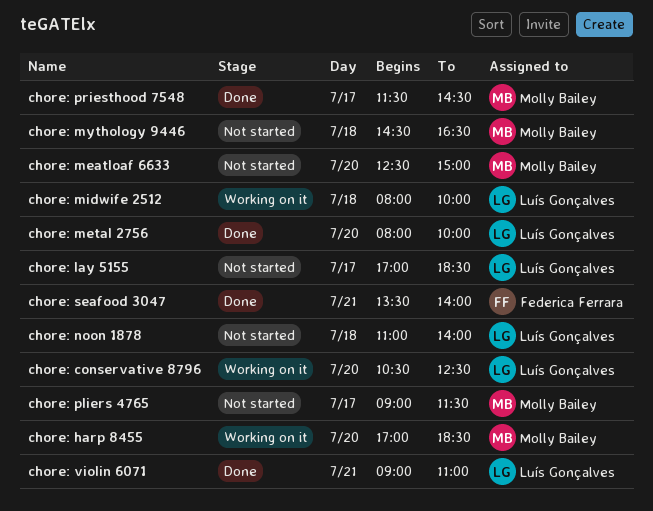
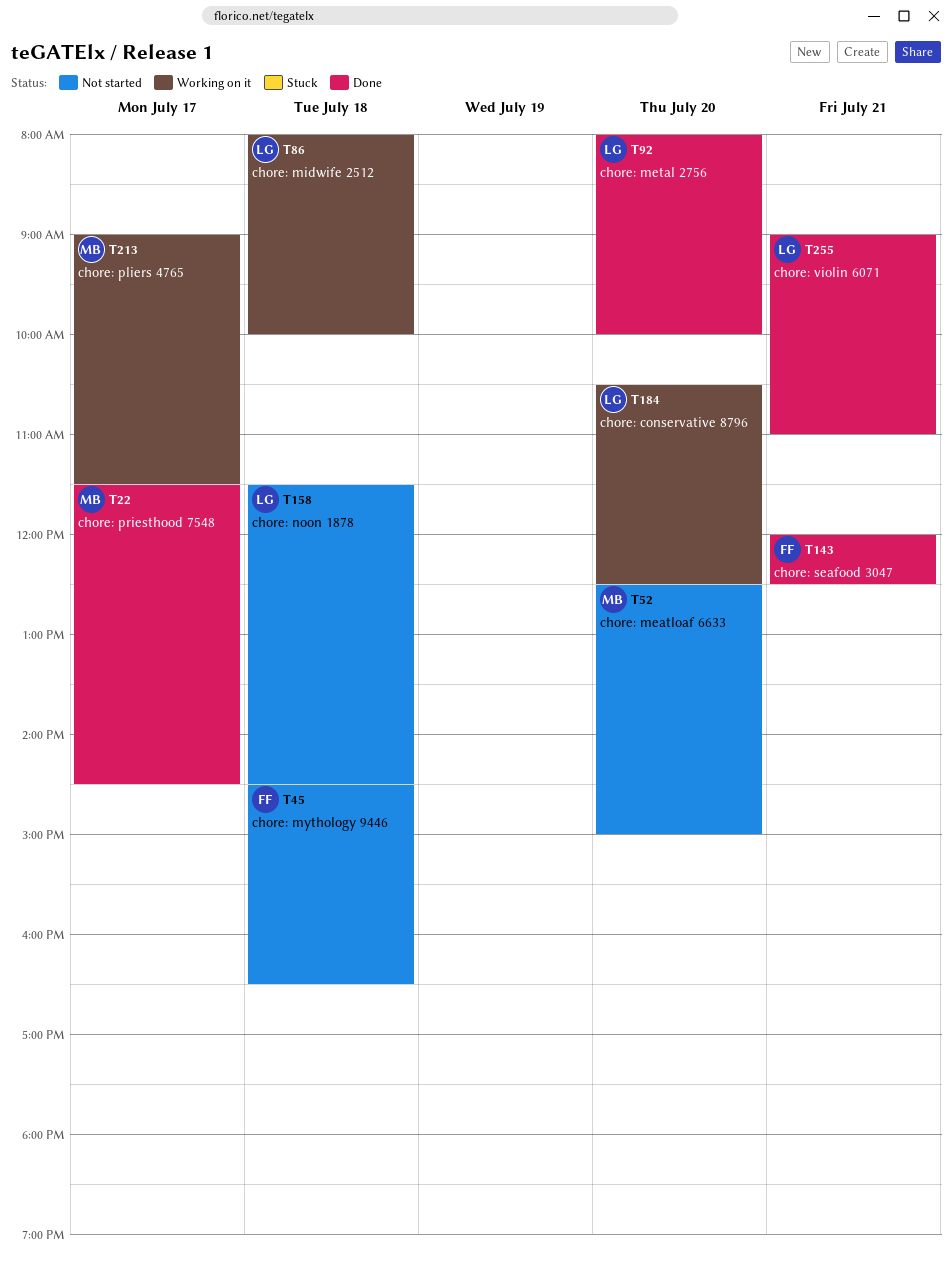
chore: harp 8455: present -> none
chore: lay 5155: present -> none
chore: mythology 9446, owner: Molly Bailey -> Federica Ferrara
chore: noon 1878, begins: 11:00 -> 11:30
chore: noon 1878, ends: 14:00 -> 14:30
chore: pliers 4765, status: Not started -> Working on it
chore: seafood 3047, begins: 13:30 -> 12:00
chore: seafood 3047, ends: 14:00 -> 12:30

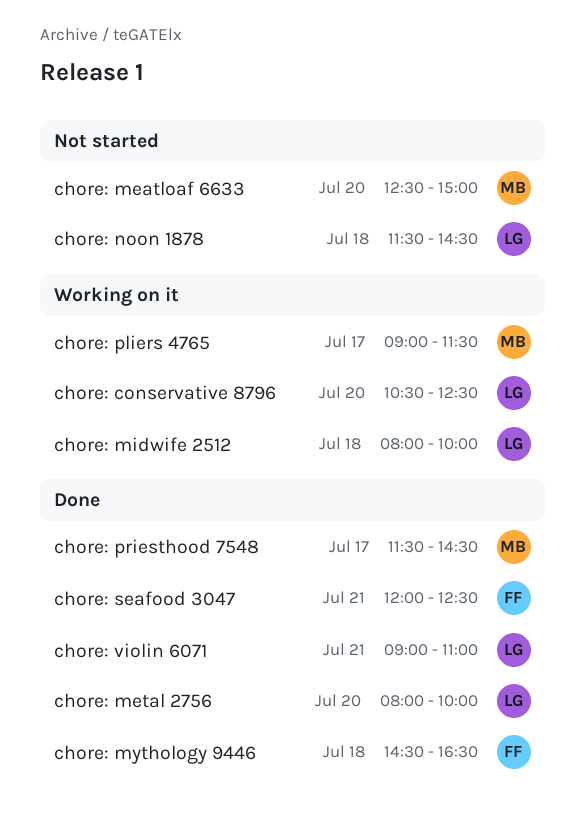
chore: mythology 9446, status: Not started -> Done

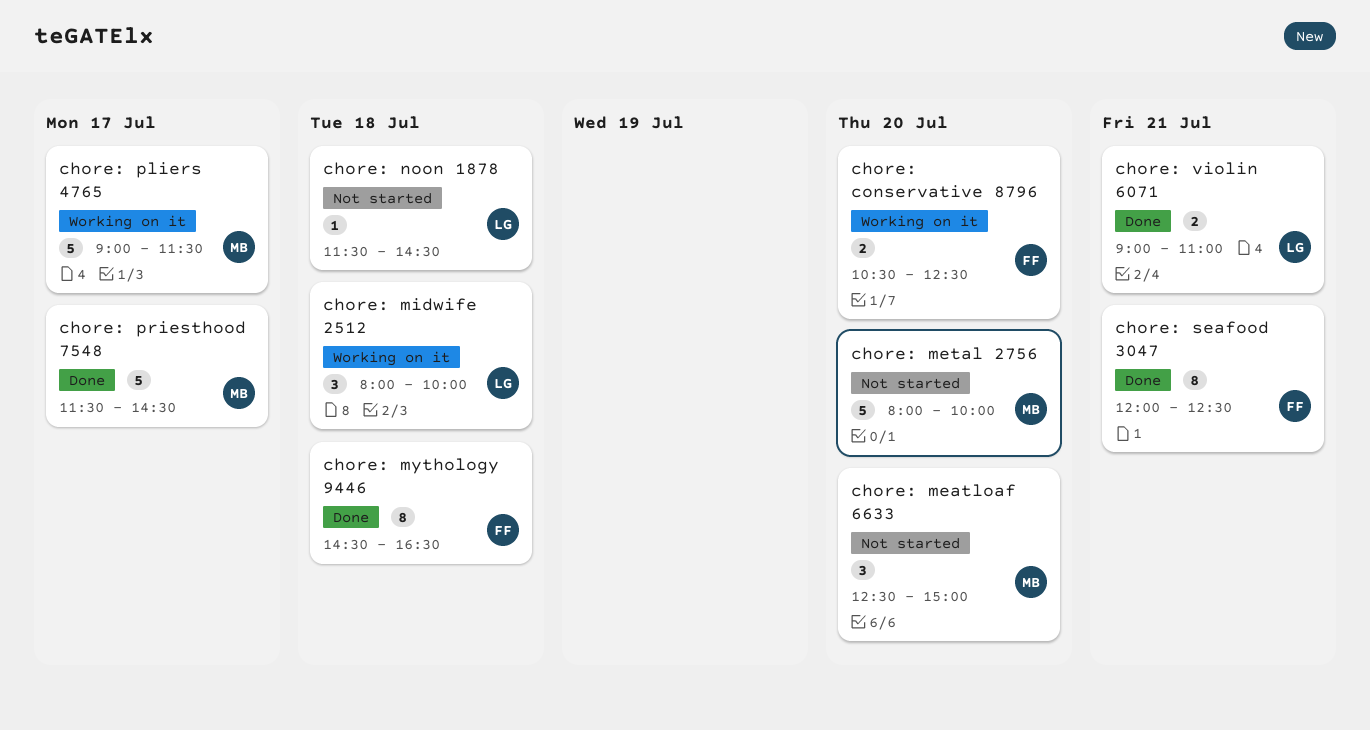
chore: conservative 8796, owner: LG -> FF
chore: metal 2756, status: Done -> Not started
chore: metal 2756, owner: LG -> MB

